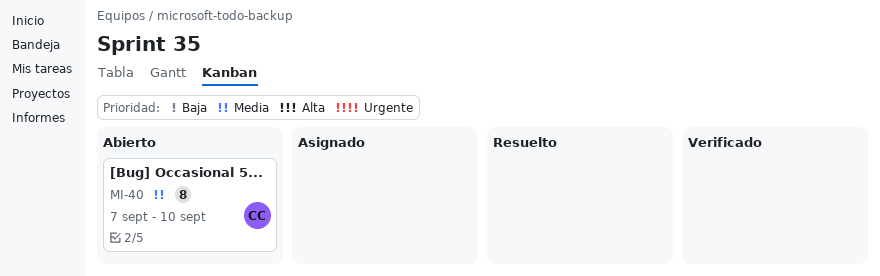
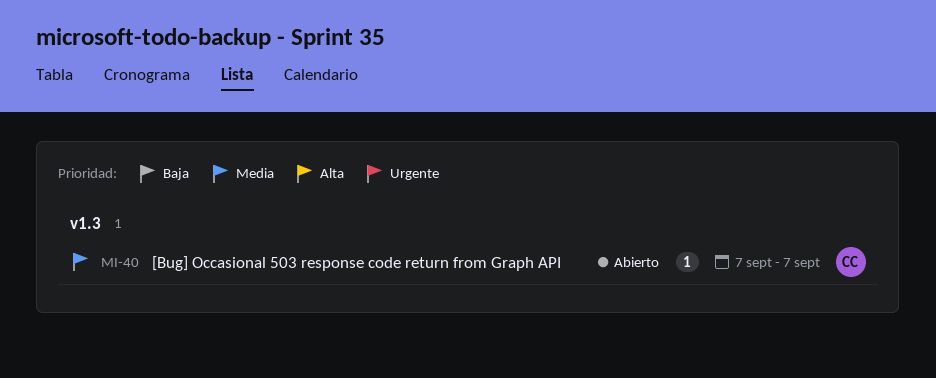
MI-40, estimate: 8 -> 1
MI-40, due: Sep 10 -> Sep 7

